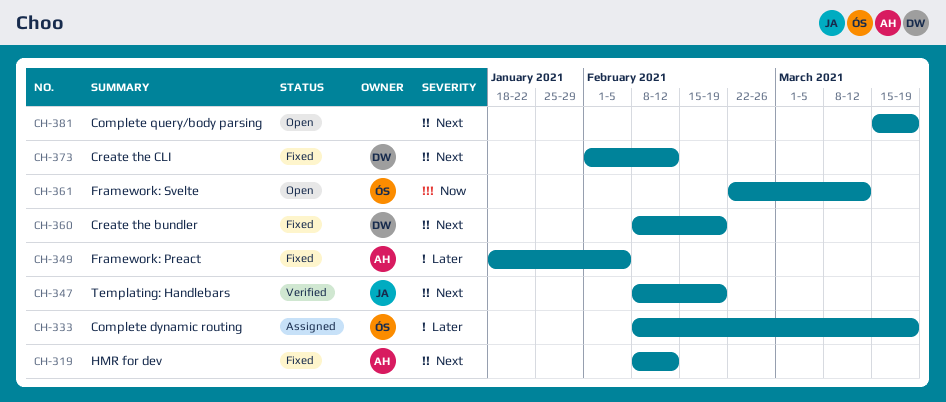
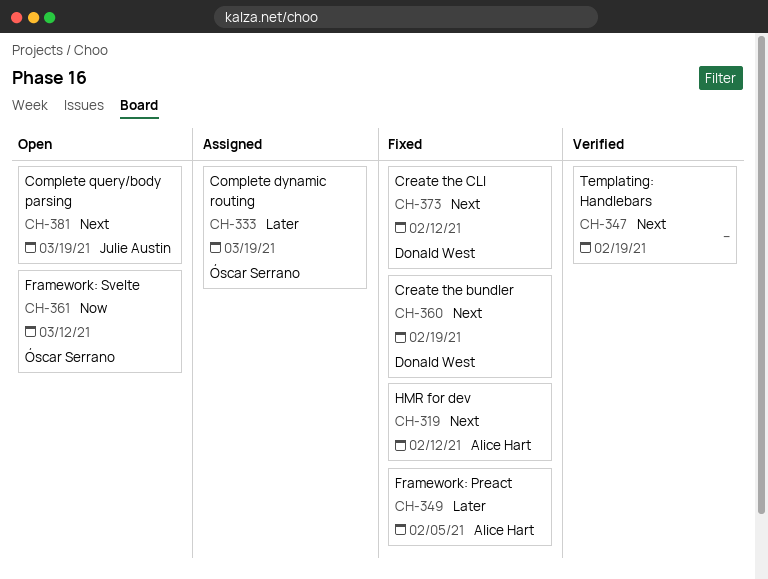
CH-347, owner: Julie Austin -> none
CH-381, owner: none -> Julie Austin

